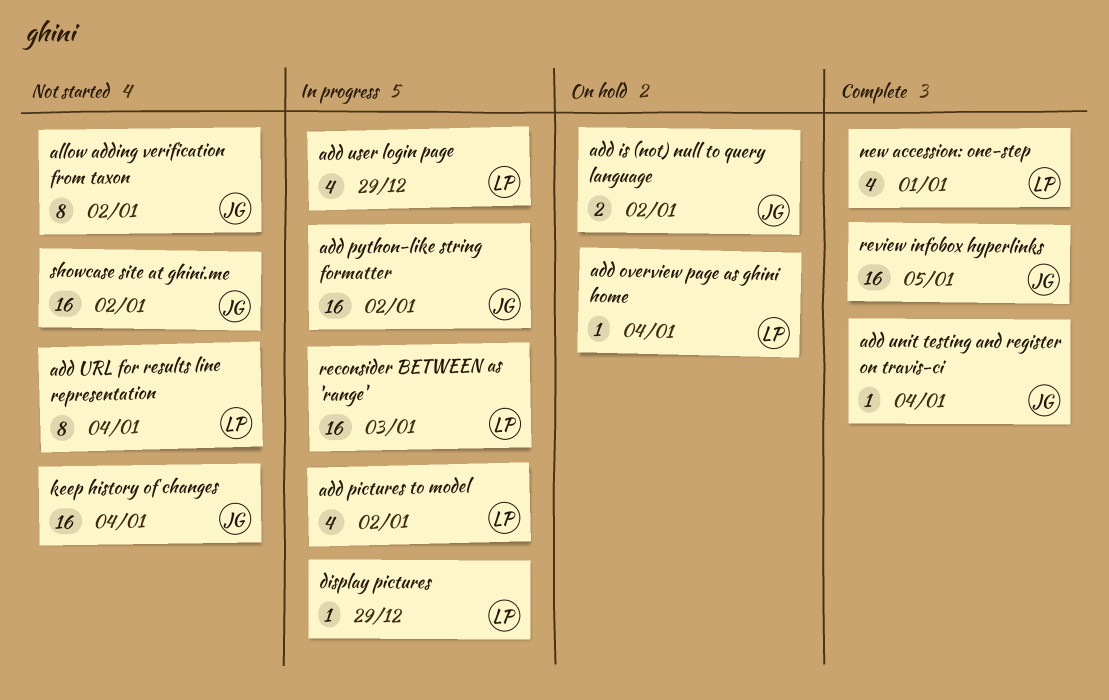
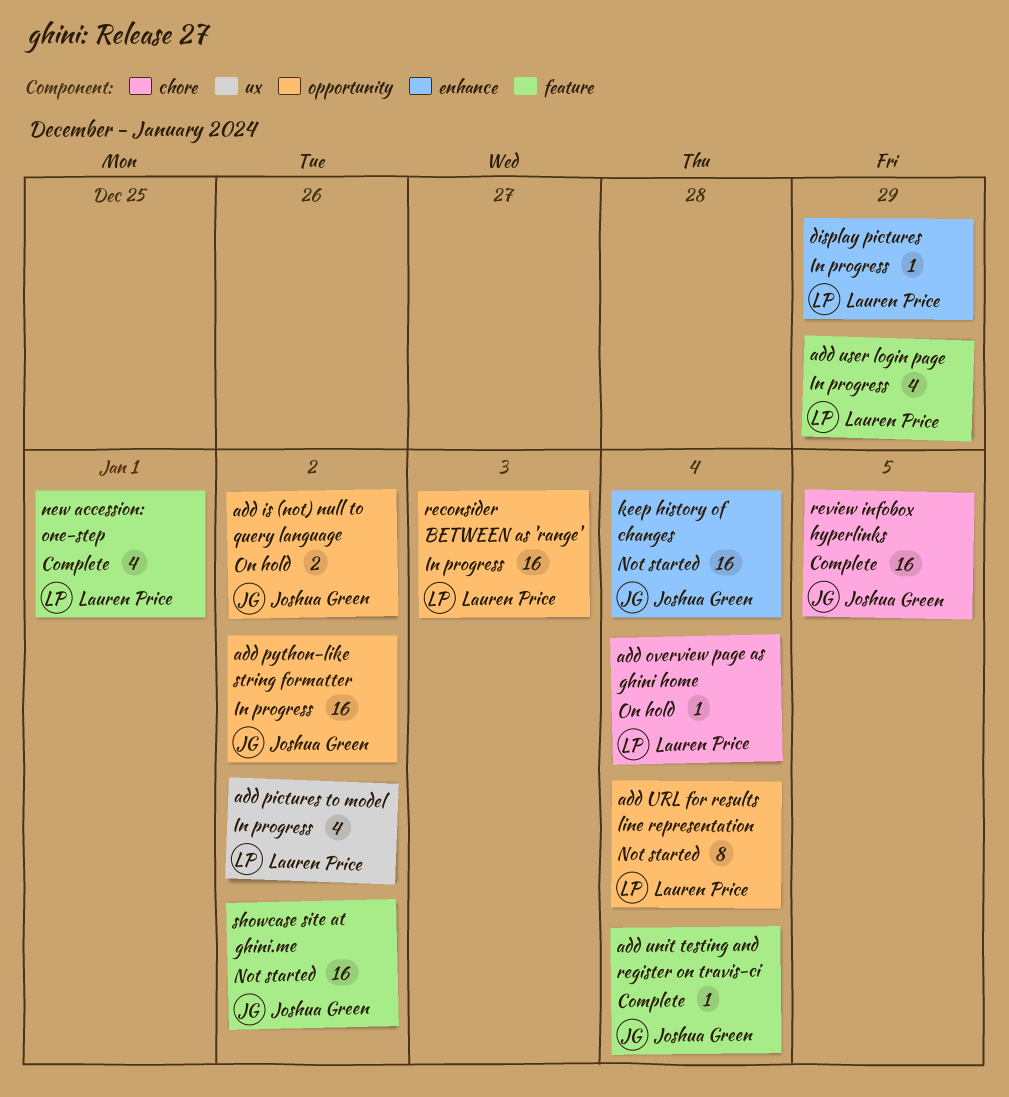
allow adding verification from taxon: present -> none

